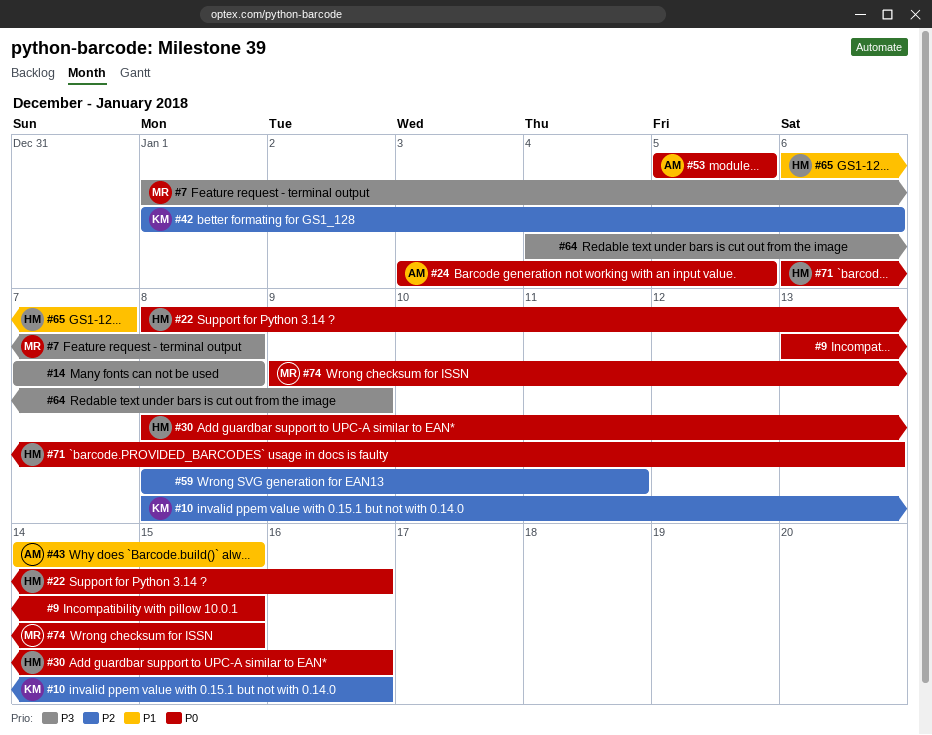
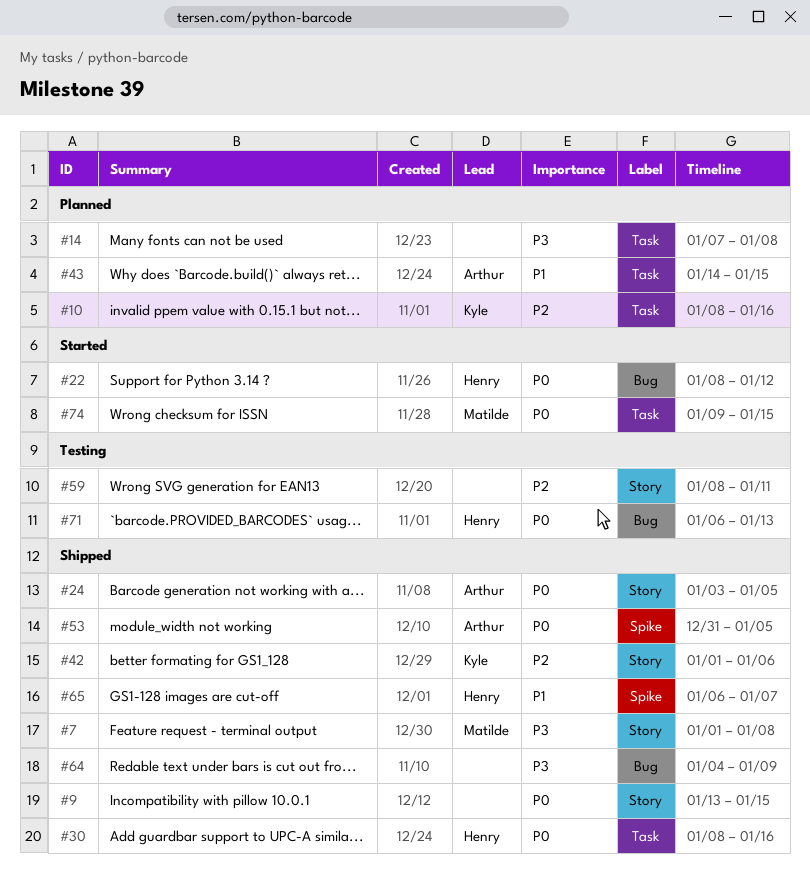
#22, due: Jan 16 -> Jan 12
#53, start: Jan 5 -> Dec 31

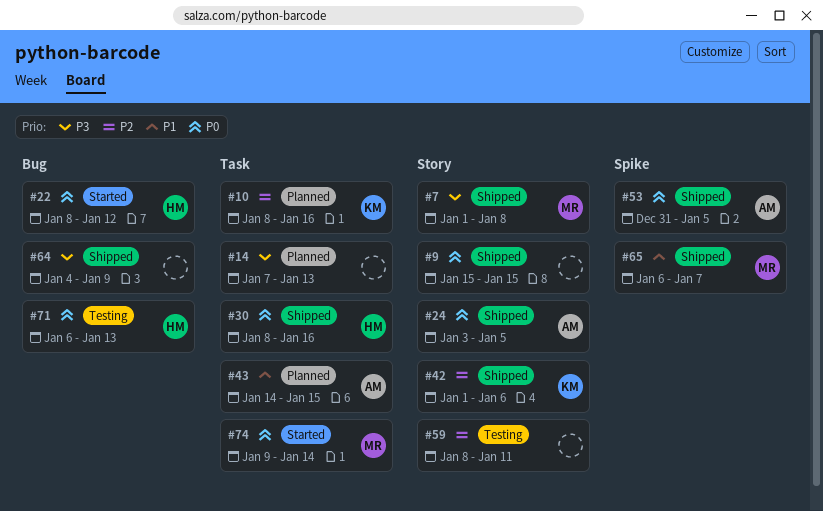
#9, start: Jan 13 -> Jan 15
#14, due: Jan 8 -> Jan 13
#65, owner: Henry -> Matilde
#74, due: Jan 15 -> Jan 14

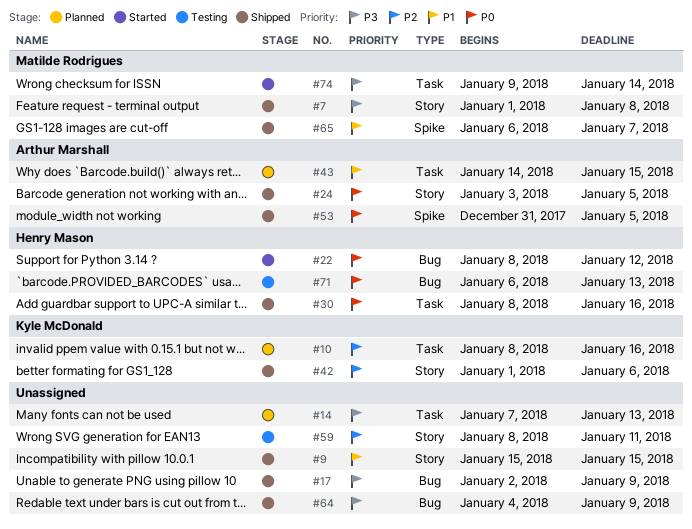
#9, priority: P0 -> P1
#17: none -> present
#74, priority: P0 -> P3

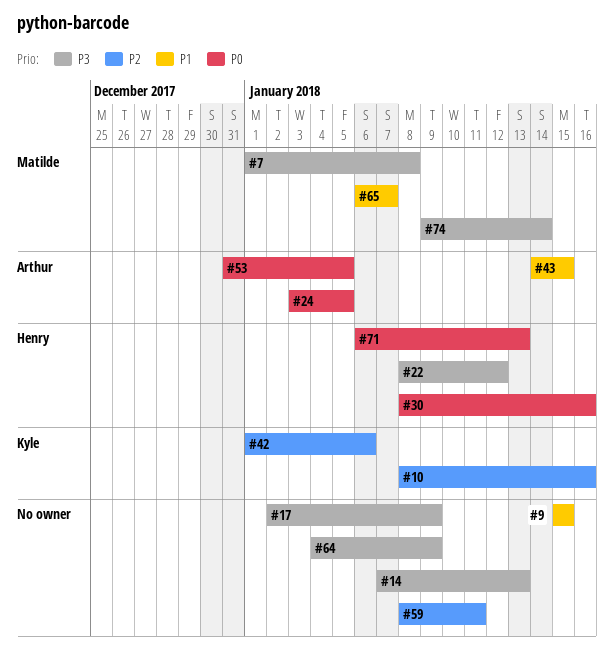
#22, priority: P0 -> P3

